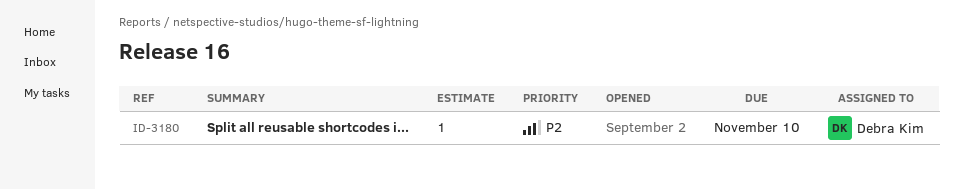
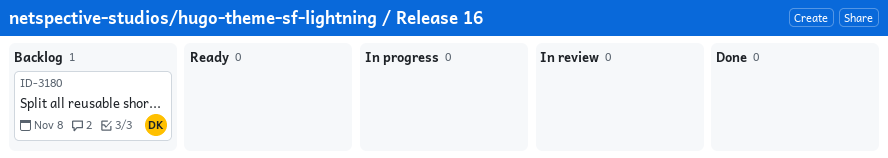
ID-3180, due: Nov 10 -> Nov 8

